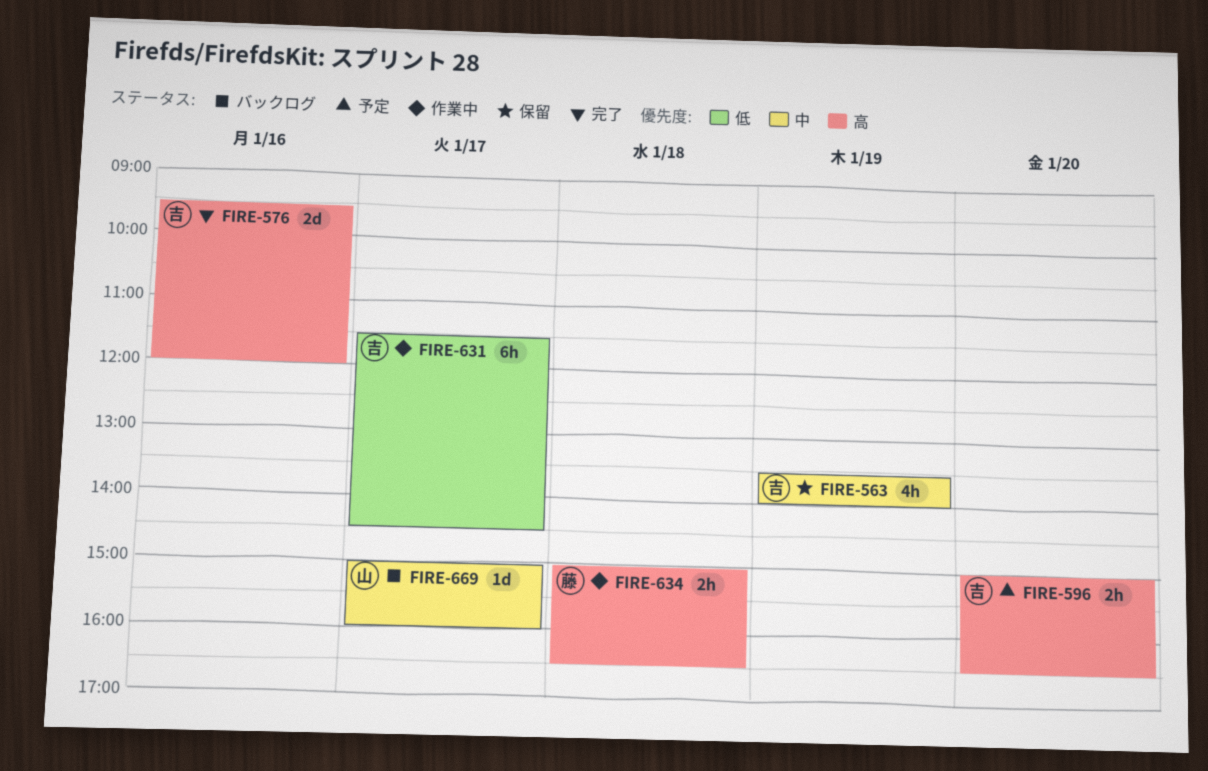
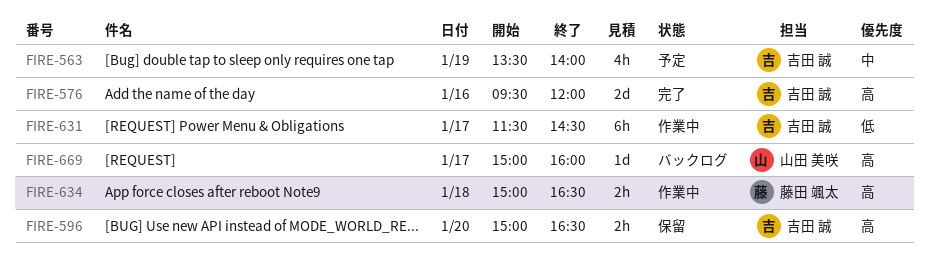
FIRE-563, status: 保留 -> 予定
FIRE-596, status: 予定 -> 保留
FIRE-669, priority: 中 -> 高

